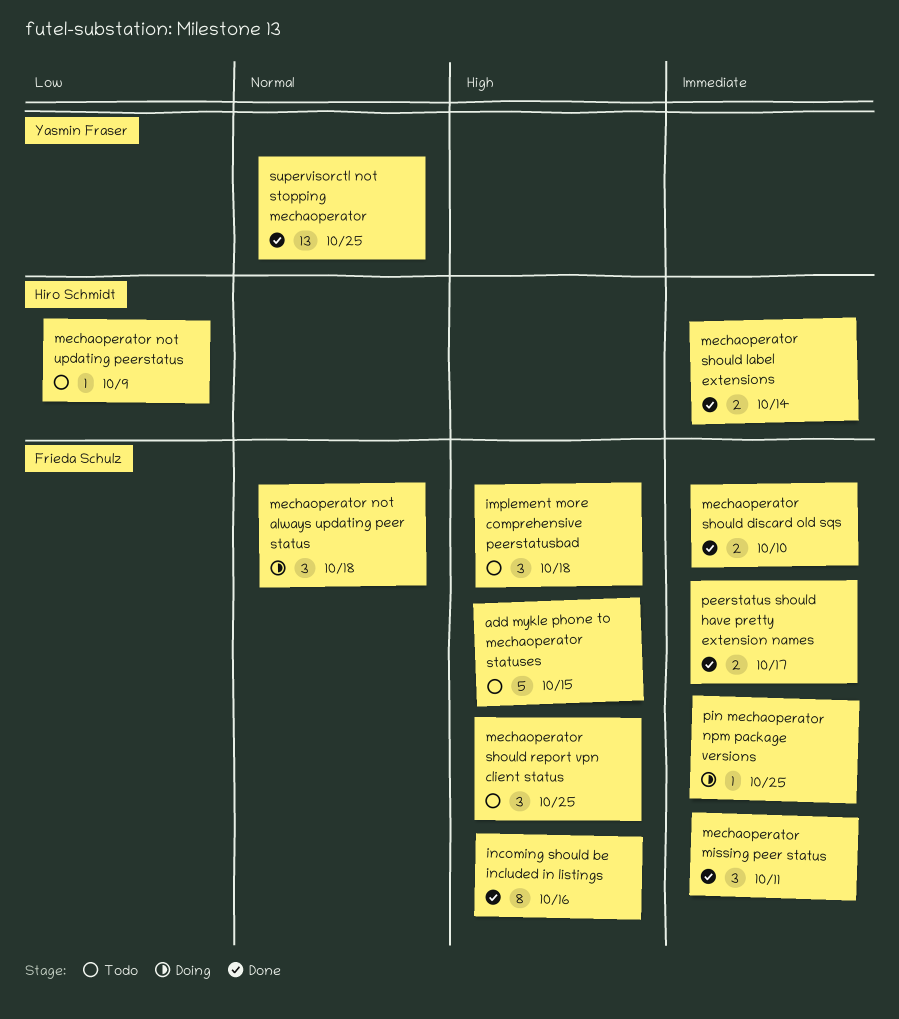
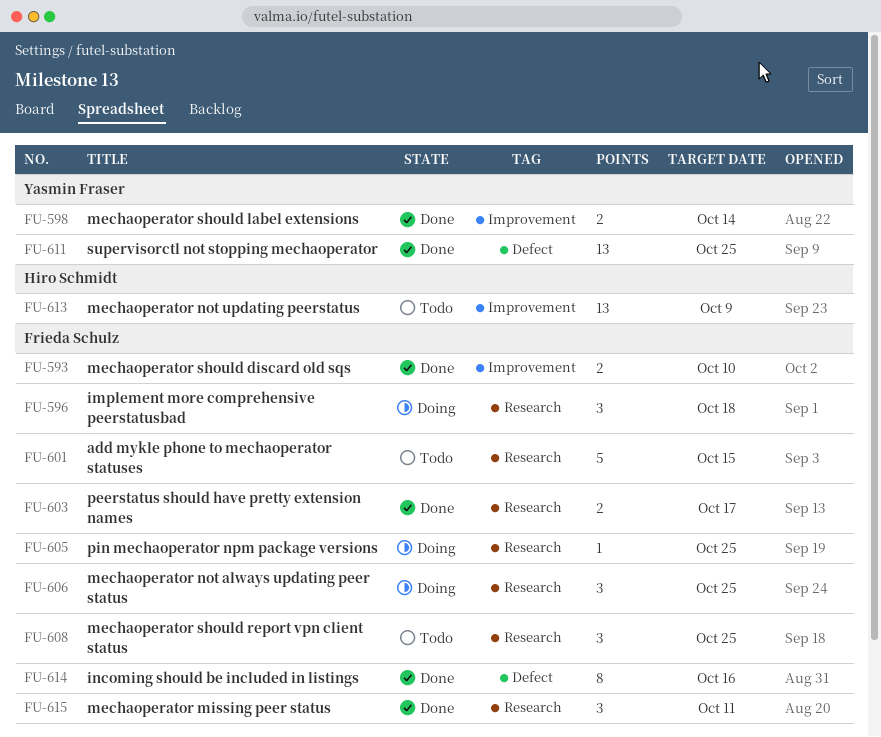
implement more comprehensive peerstatusbad, status: Todo -> Doing
mechaoperator not always updating peer status, due: Oct 18 -> Oct 25
mechaoperator not updating peerstatus, estimate: 1 -> 13
mechaoperator should label extensions, owner: Hiro Schmidt -> Yasmin Fraser

